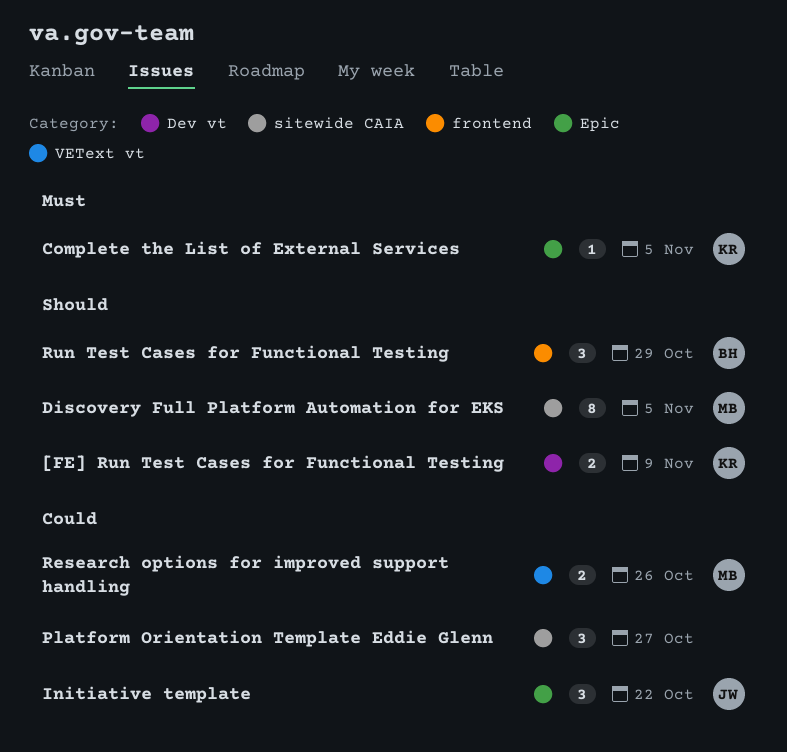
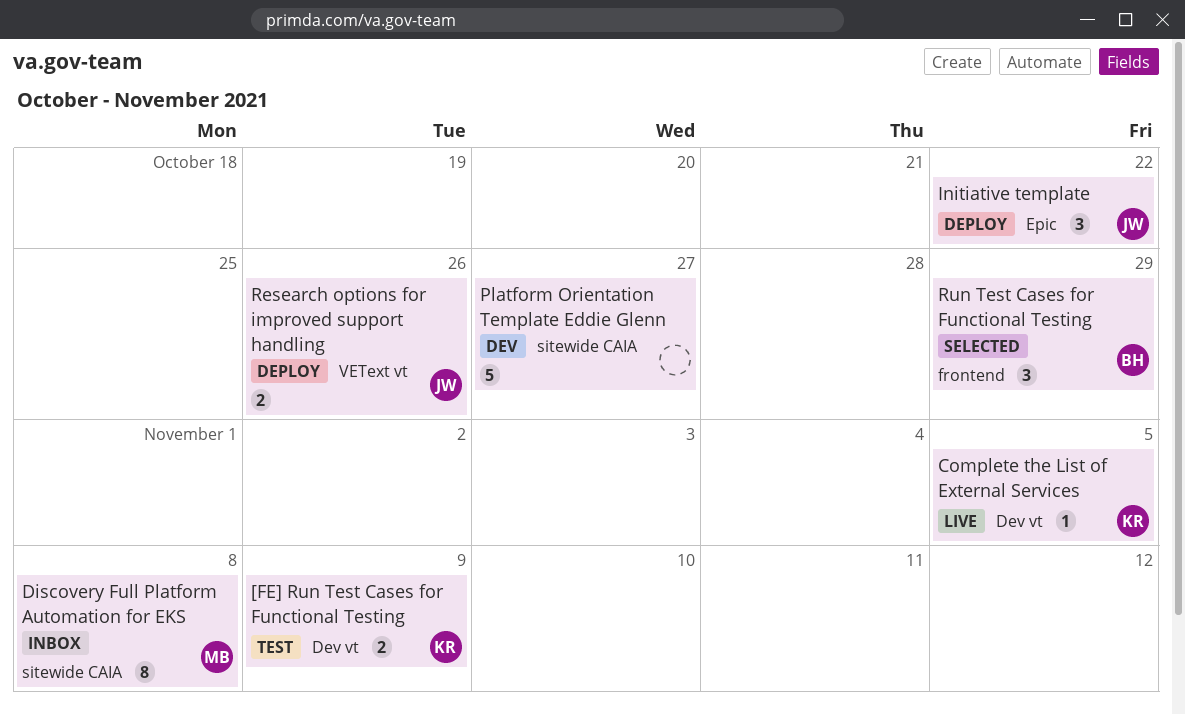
Complete the List of External Services, label: Epic -> Dev vt
Discovery Full Platform Automation for EKS, due: Nov 5 -> Nov 8
Platform Orientation Template Eddie Glenn, estimate: 3 -> 5
Research options for improved support handling, owner: MB -> JW

